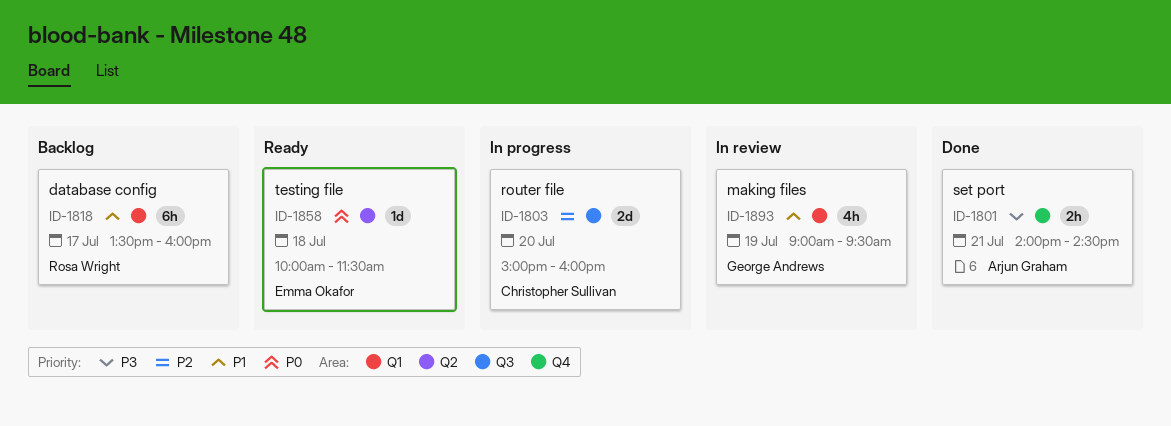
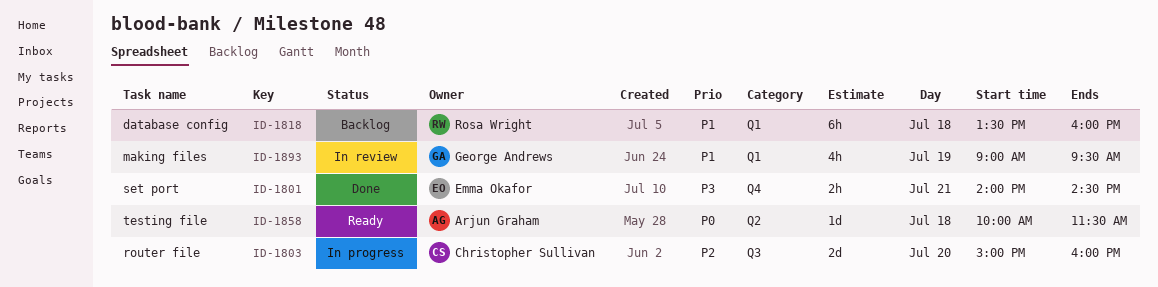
ID-1801, owner: Arjun Graham -> Emma Okafor
ID-1818, day: Jul 17 -> Jul 18
ID-1858, owner: Emma Okafor -> Arjun Graham

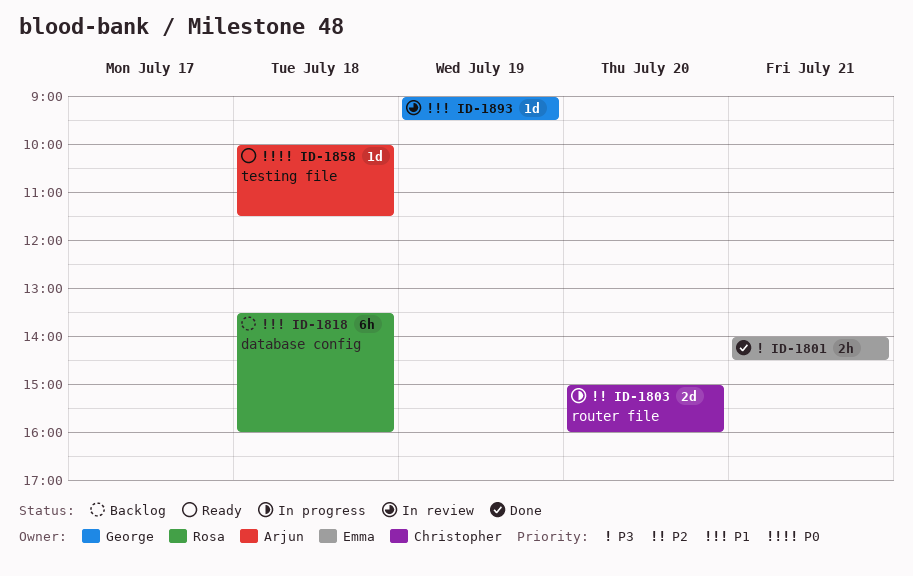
ID-1893, estimate: 4h -> 1d

